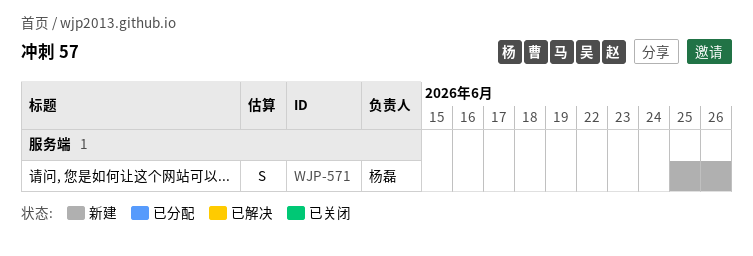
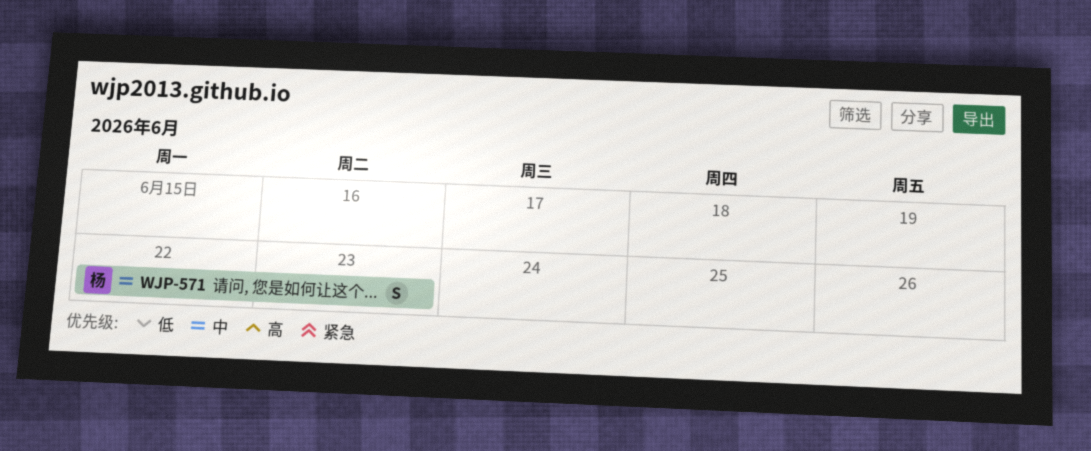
WJP-571, start: Jun 25 -> Jun 22
WJP-571, due: Jun 26 -> Jun 23

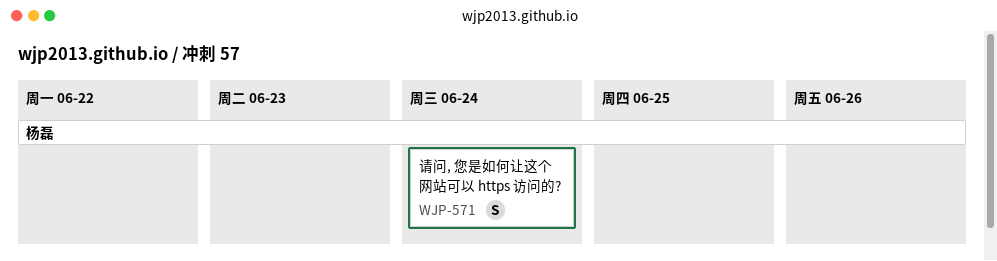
WJP-571, due: Jun 23 -> Jun 24

